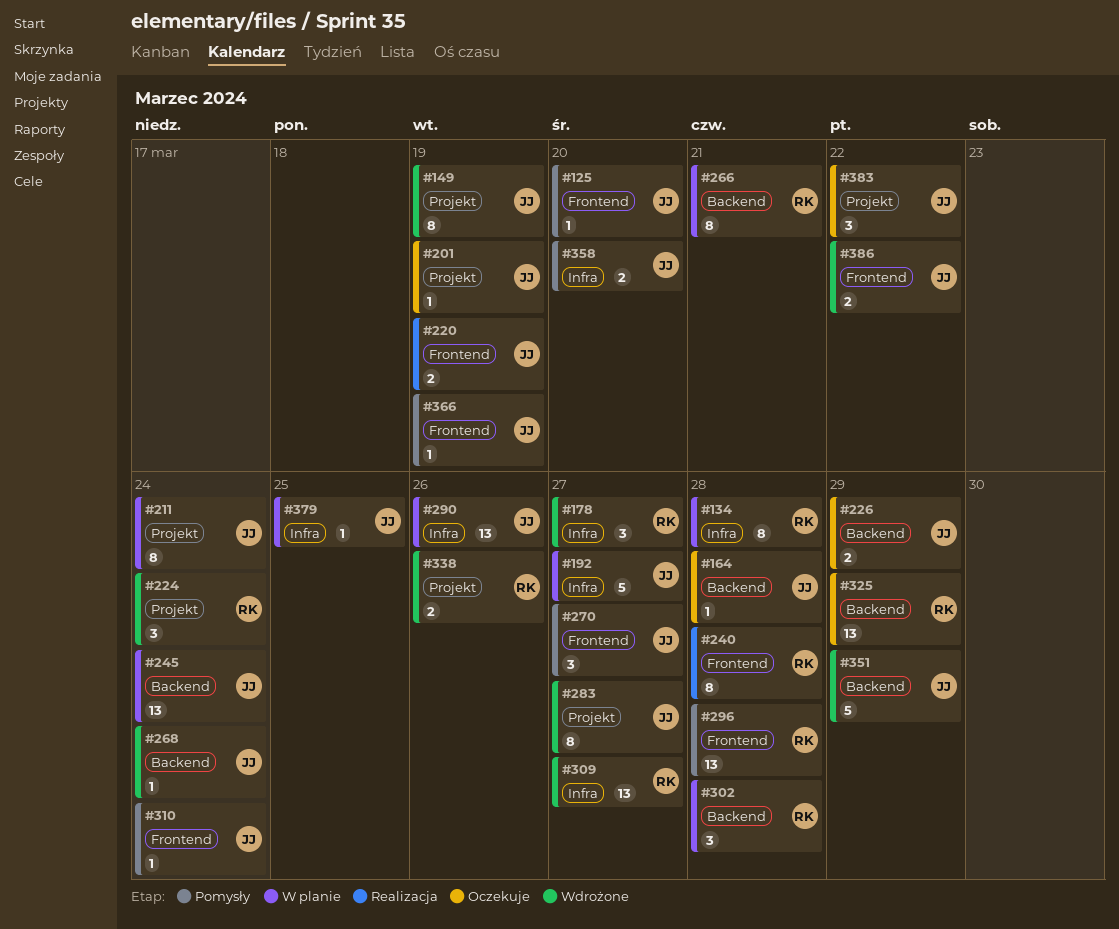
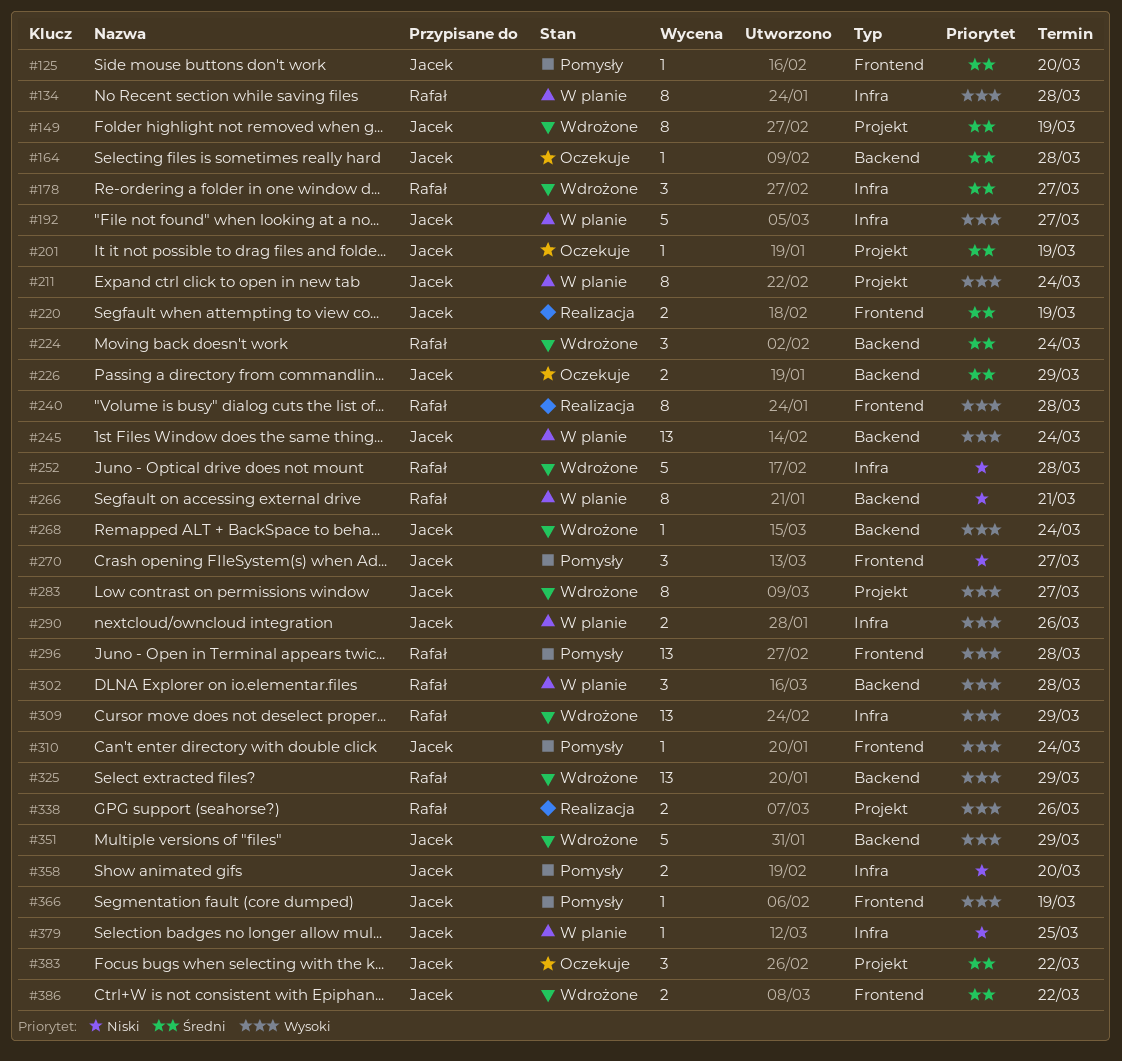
#224, label: Projekt -> Backend
#252: none -> present
#290, estimate: 13 -> 2
#309, due: Mar 27 -> Mar 29
#325, status: Oczekuje -> Wdrożone
#338, status: Wdrożone -> Realizacja

